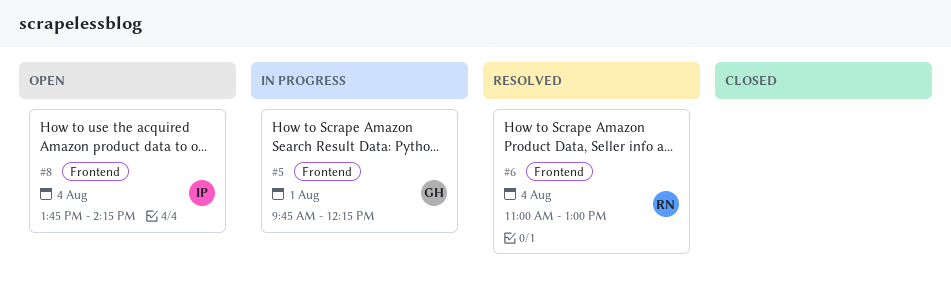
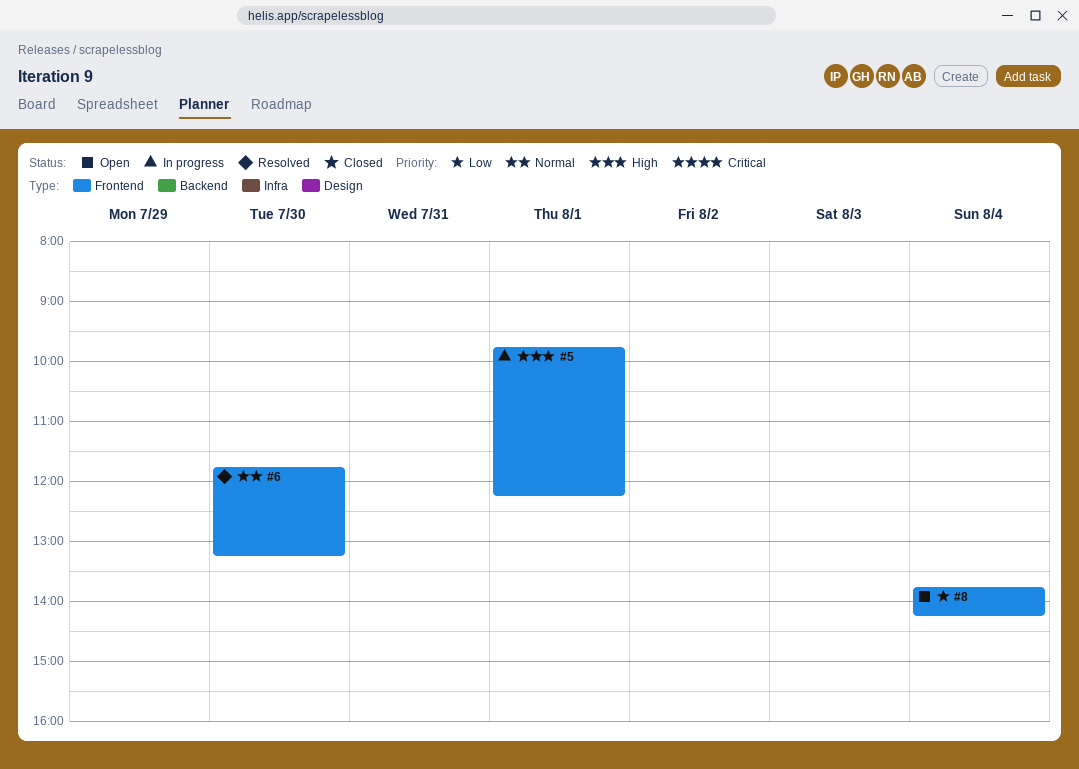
#6, day: Aug 4 -> Jul 30
#6, begins: 11:00 -> 11:45
#6, ends: 13:00 -> 13:15

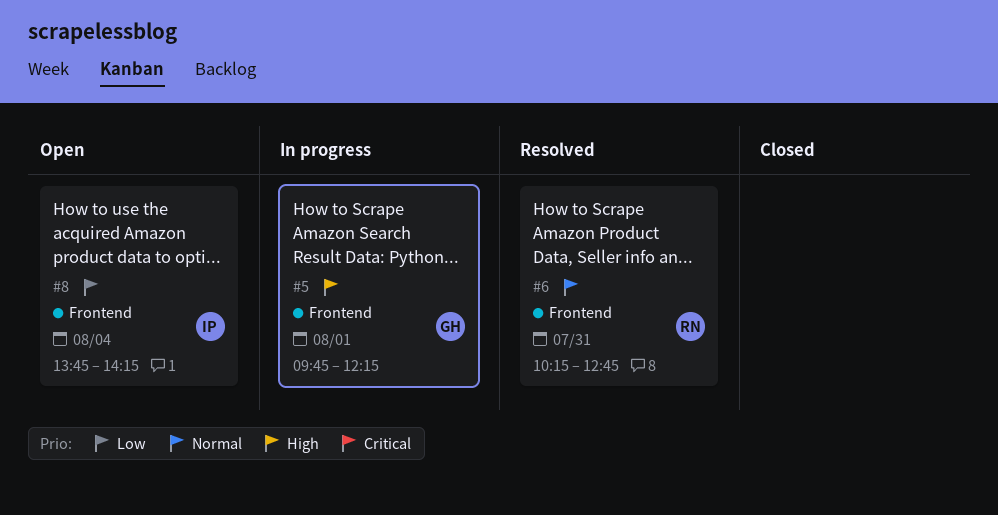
#6, day: Jul 30 -> Jul 31
#6, begins: 11:45 -> 10:15
#6, ends: 13:15 -> 12:45

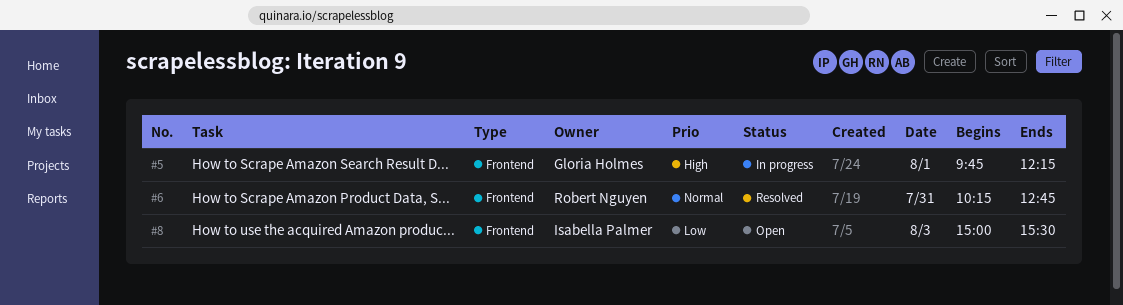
#8, day: Aug 4 -> Aug 3
#8, begins: 13:45 -> 15:00
#8, ends: 14:15 -> 15:30

